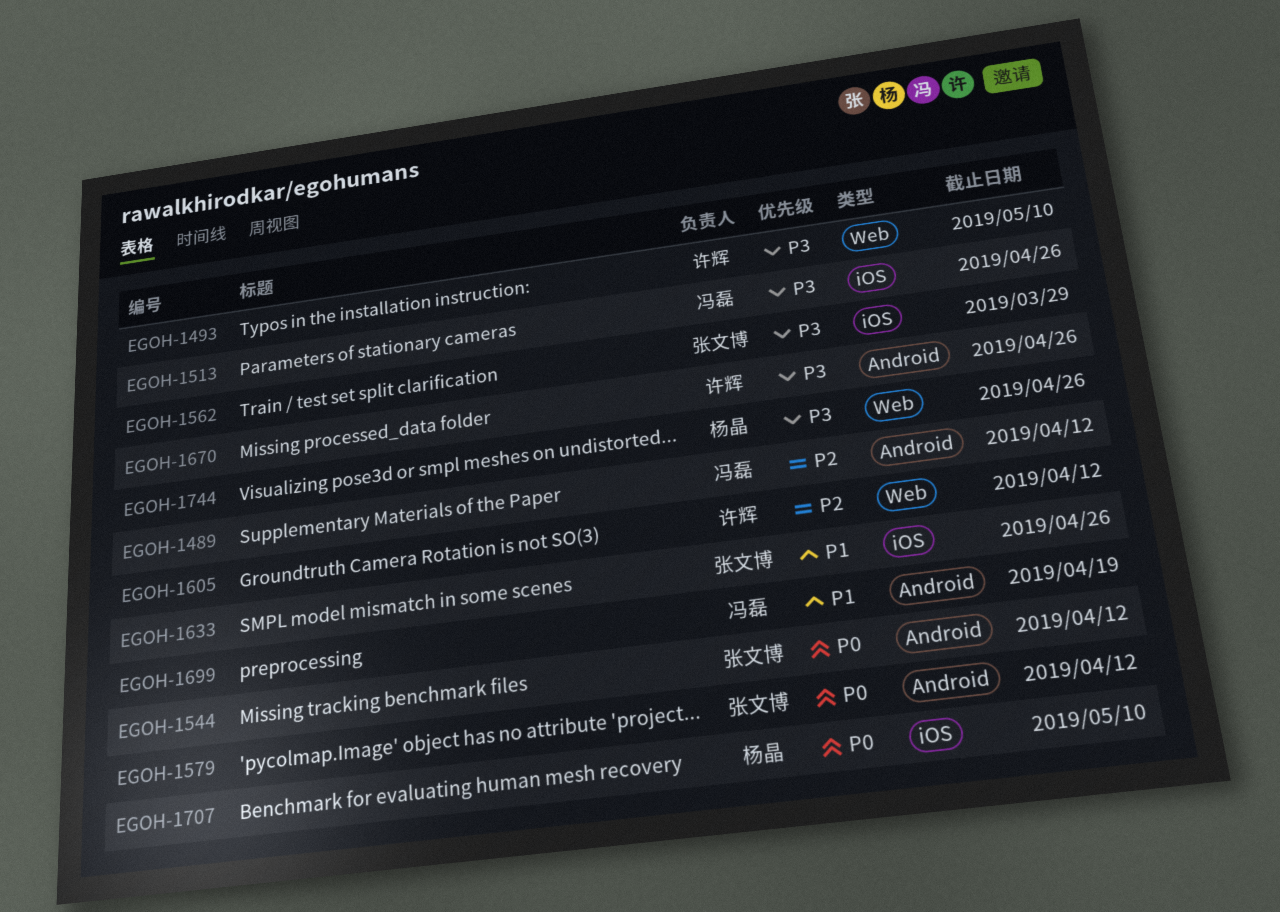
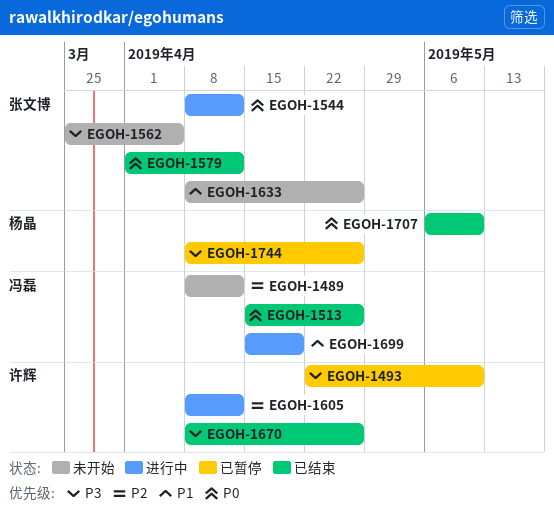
EGOH-1513, priority: P3 -> P0
EGOH-1562, due: Mar 29 -> Apr 5

